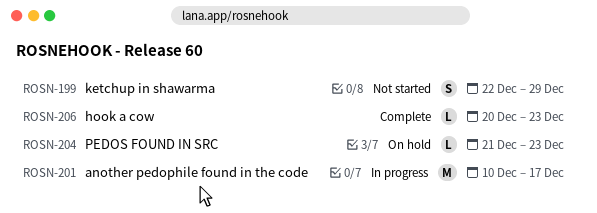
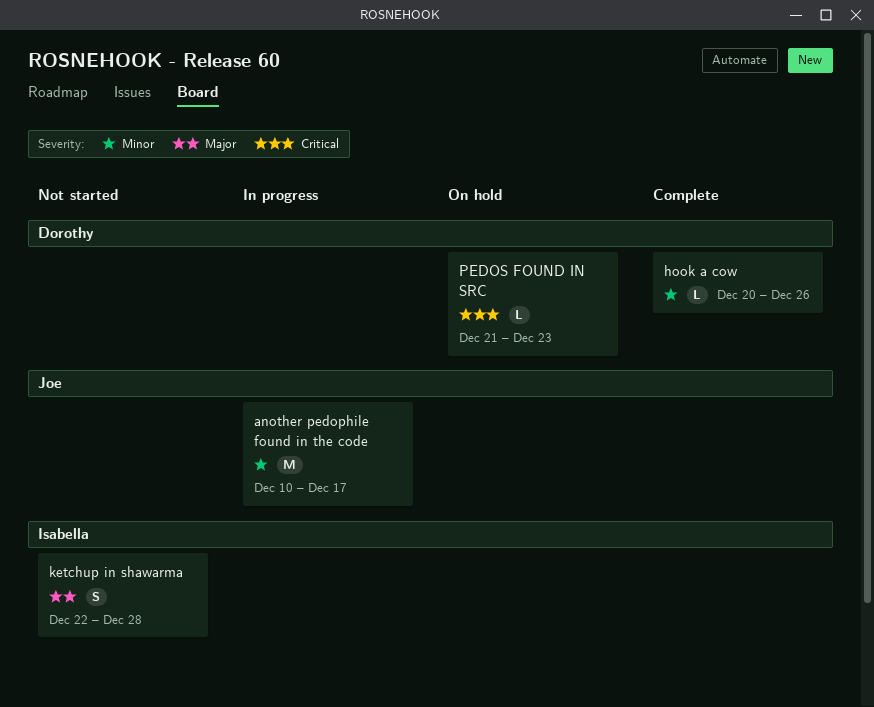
hook a cow, due: Dec 23 -> Dec 26
ketchup in shawarma, due: Dec 29 -> Dec 28

